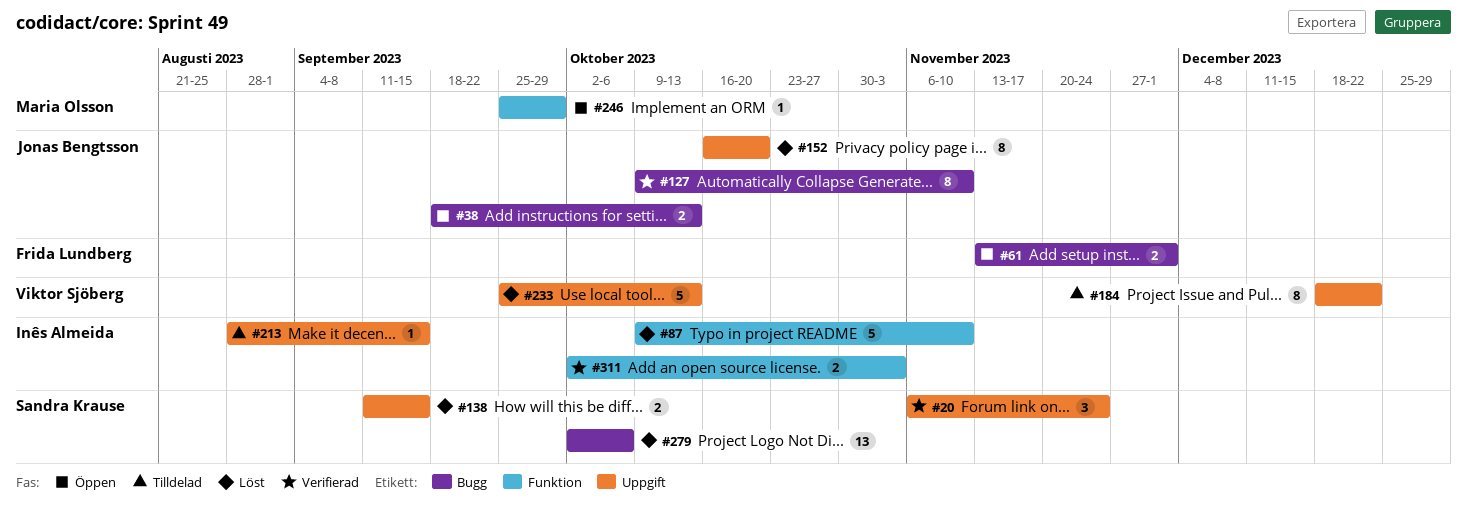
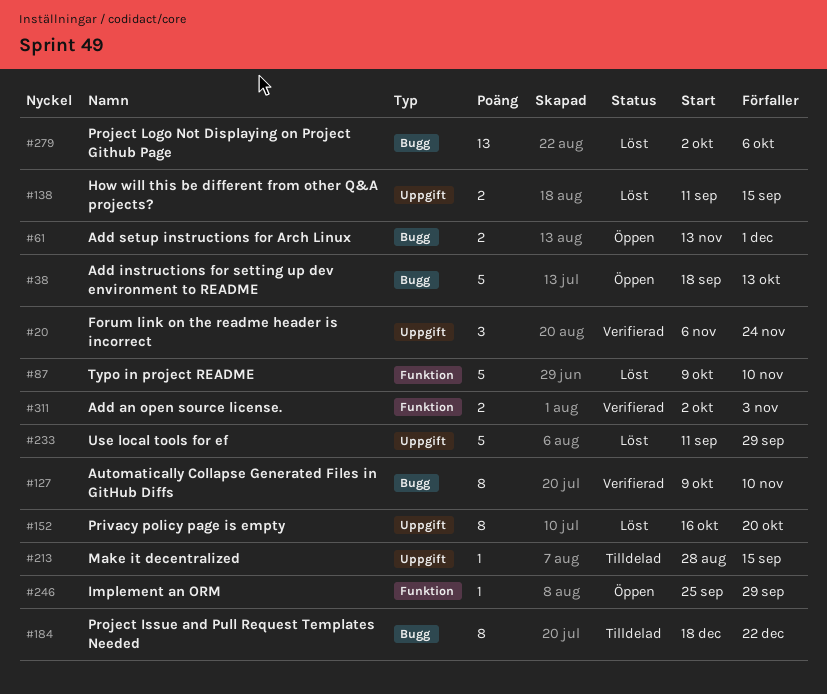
#38, estimate: 2 -> 5
#184, label: Uppgift -> Bugg
#233, start: Sep 25 -> Sep 11
#233, due: Oct 13 -> Sep 29

